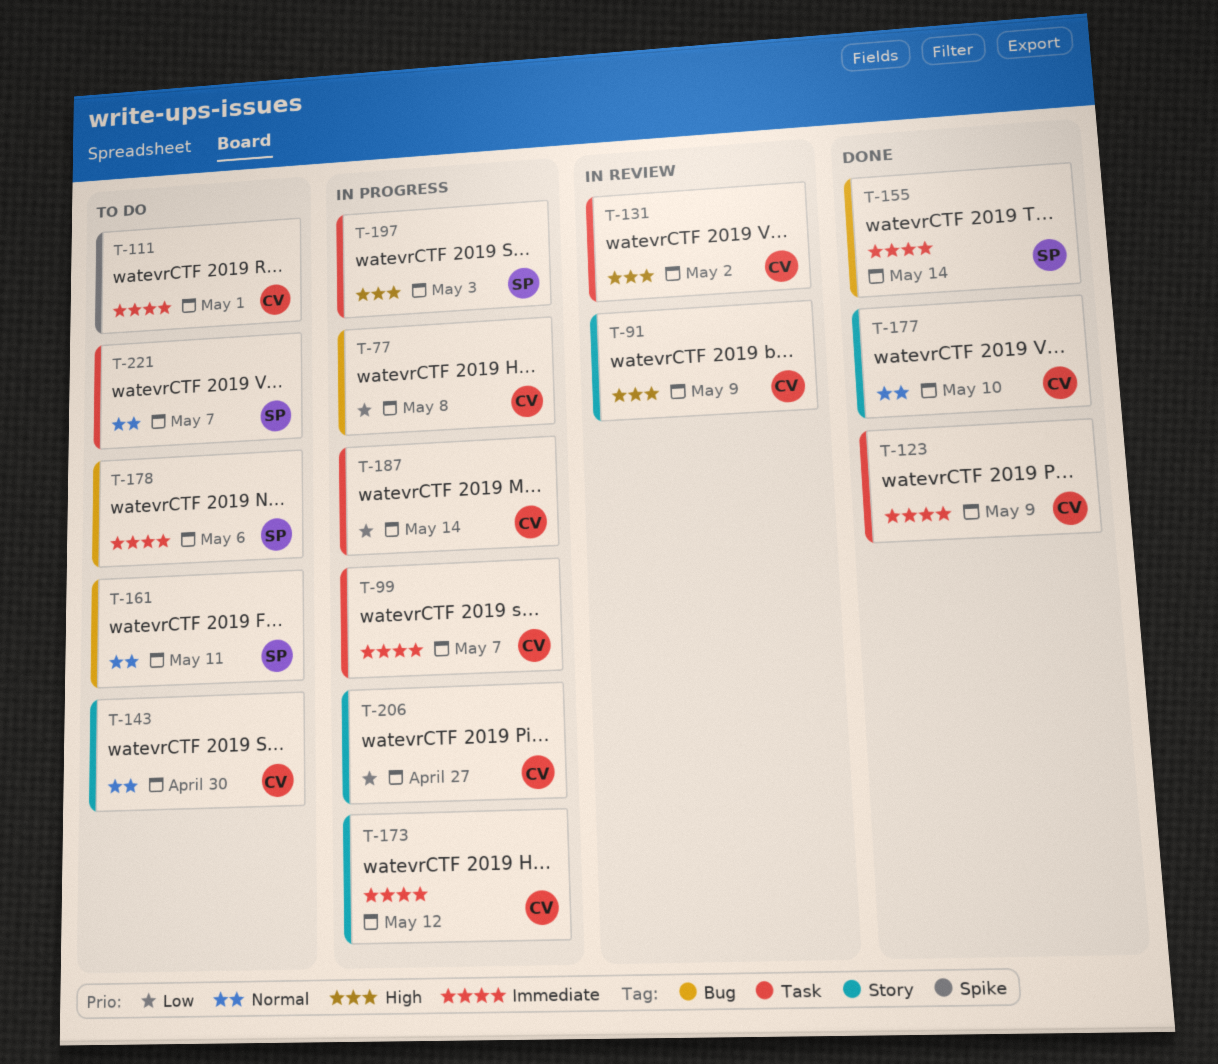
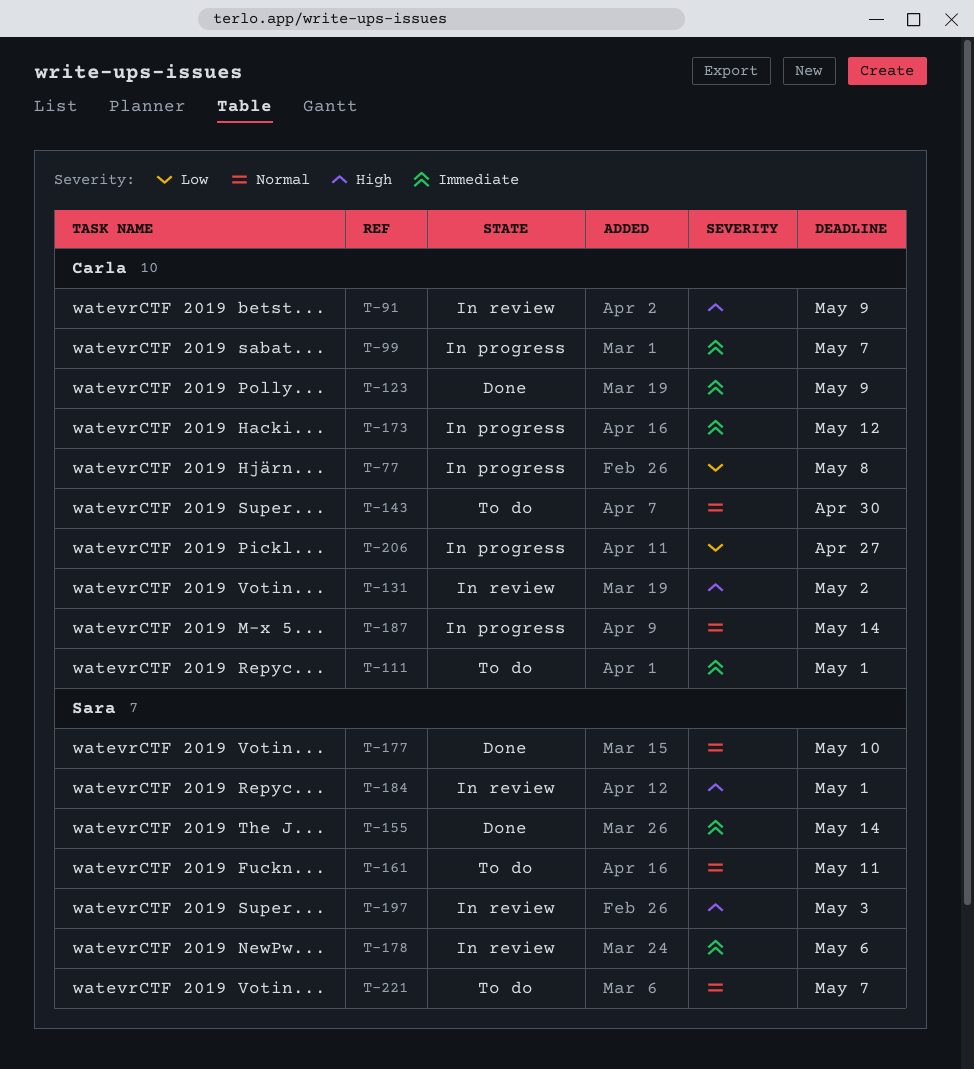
T-177, owner: Carla -> Sara
T-178, status: To do -> In review
T-184: none -> present
T-187, priority: Low -> Normal
T-197, status: In progress -> In review

